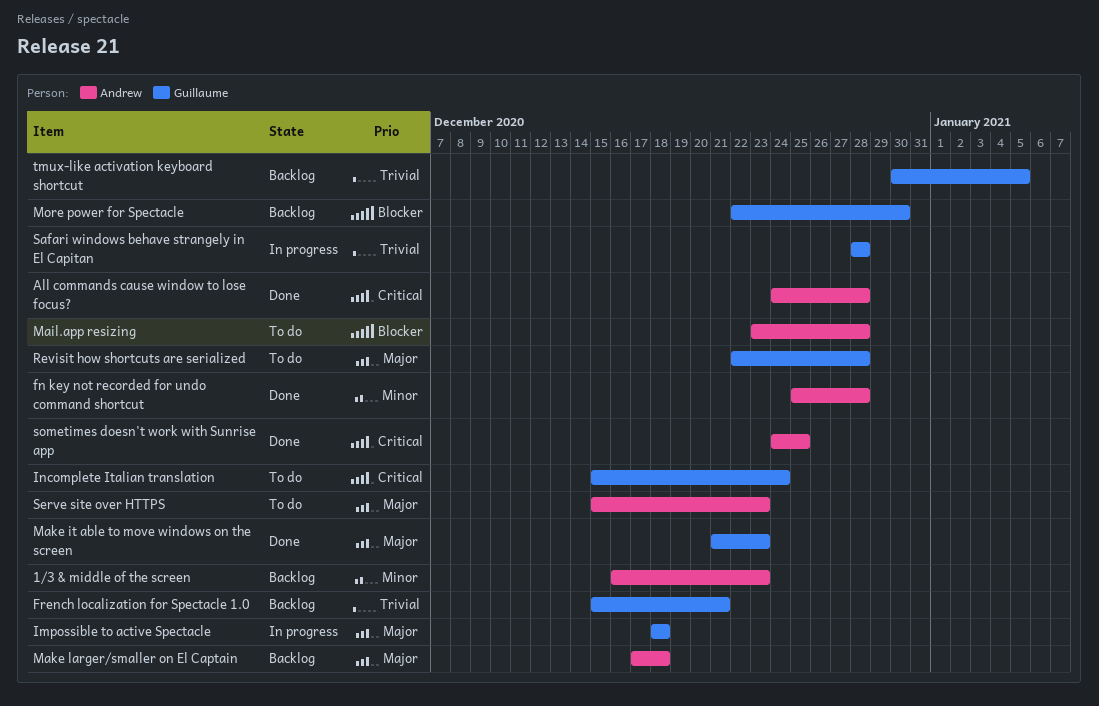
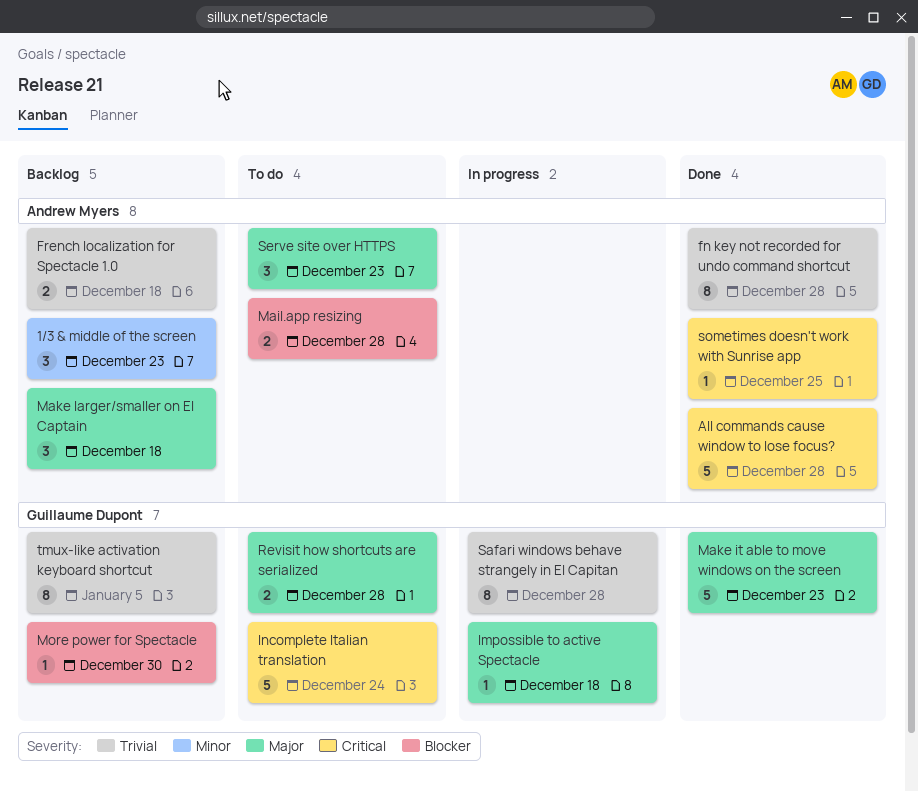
fn key not recorded for undo command shortcut, priority: Minor -> Trivial
French localization for Spectacle 1.0, owner: Guillaume Dupont -> Andrew Myers
French localization for Spectacle 1.0, due: Dec 21 -> Dec 18

